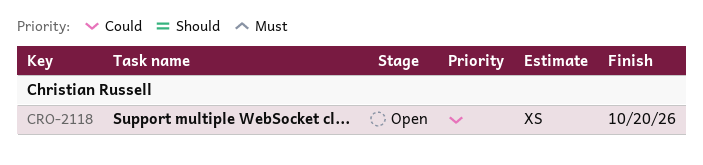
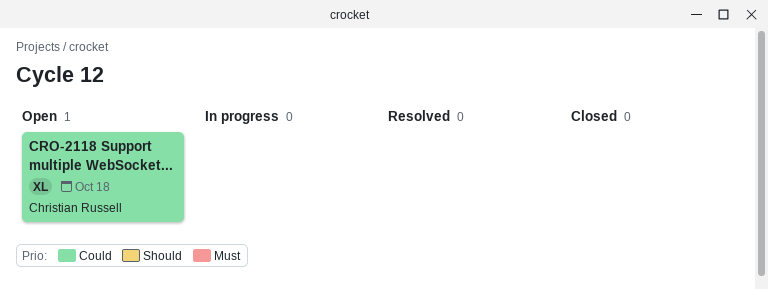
CRO-2118, estimate: XS -> XL
CRO-2118, due: Oct 20 -> Oct 18

